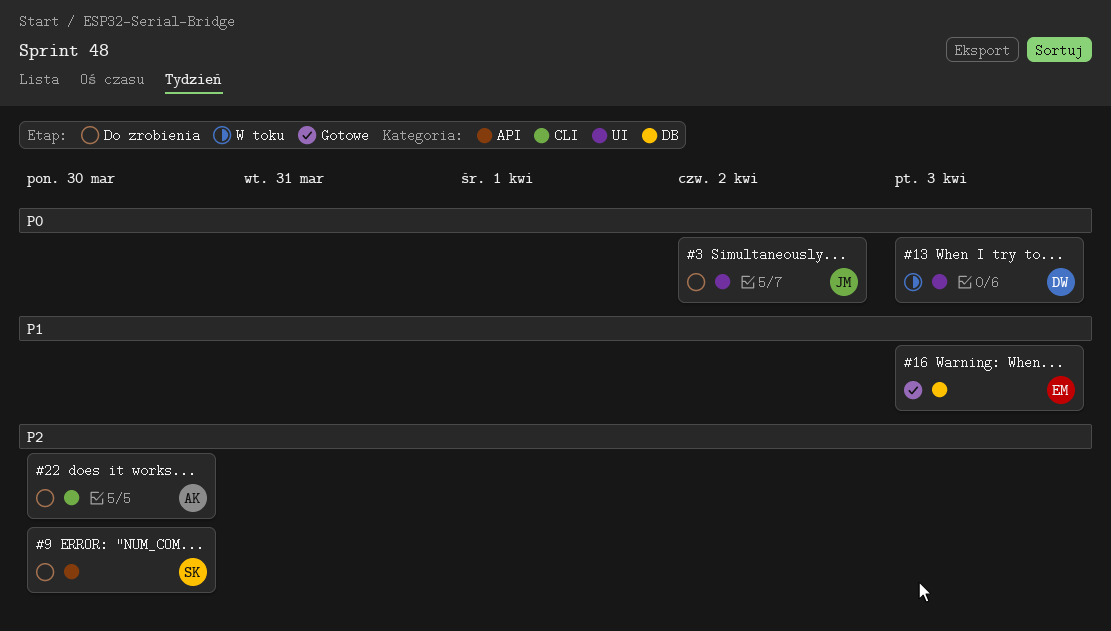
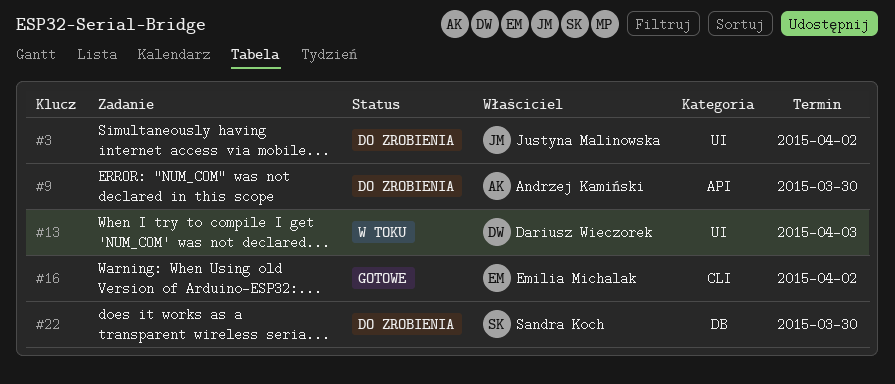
#9, owner: Sandra Koch -> Andrzej Kamiński
#16, label: DB -> CLI
#16, due: Apr 3 -> Apr 2
#22, owner: Andrzej Kamiński -> Sandra Koch
#22, label: CLI -> DB

